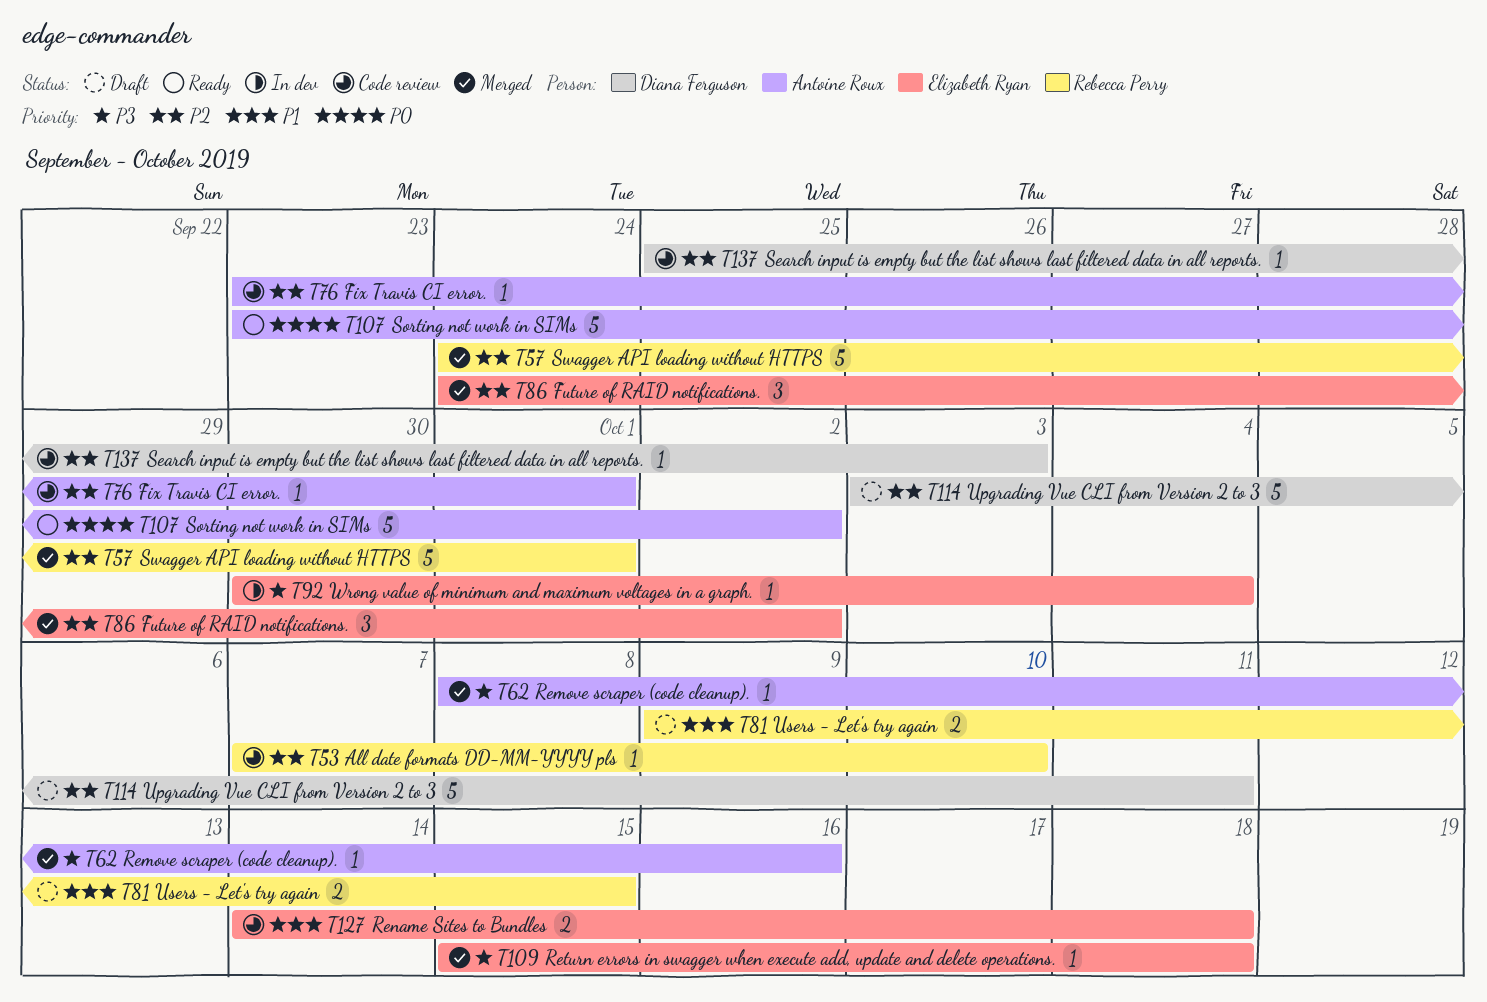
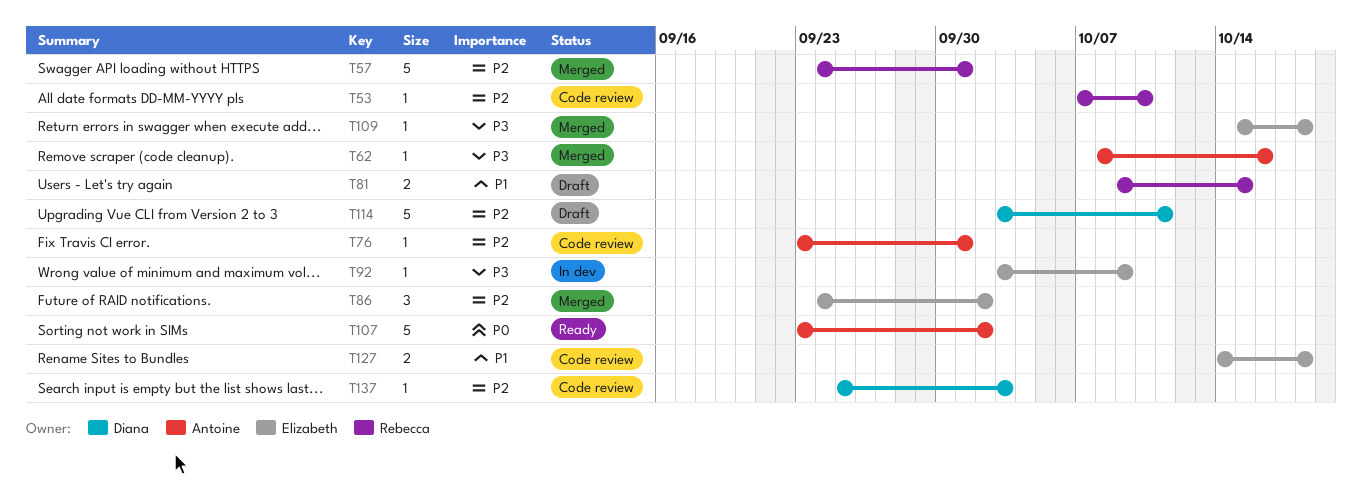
T92, start: Sep 30 -> Oct 3
T92, due: Oct 4 -> Oct 9

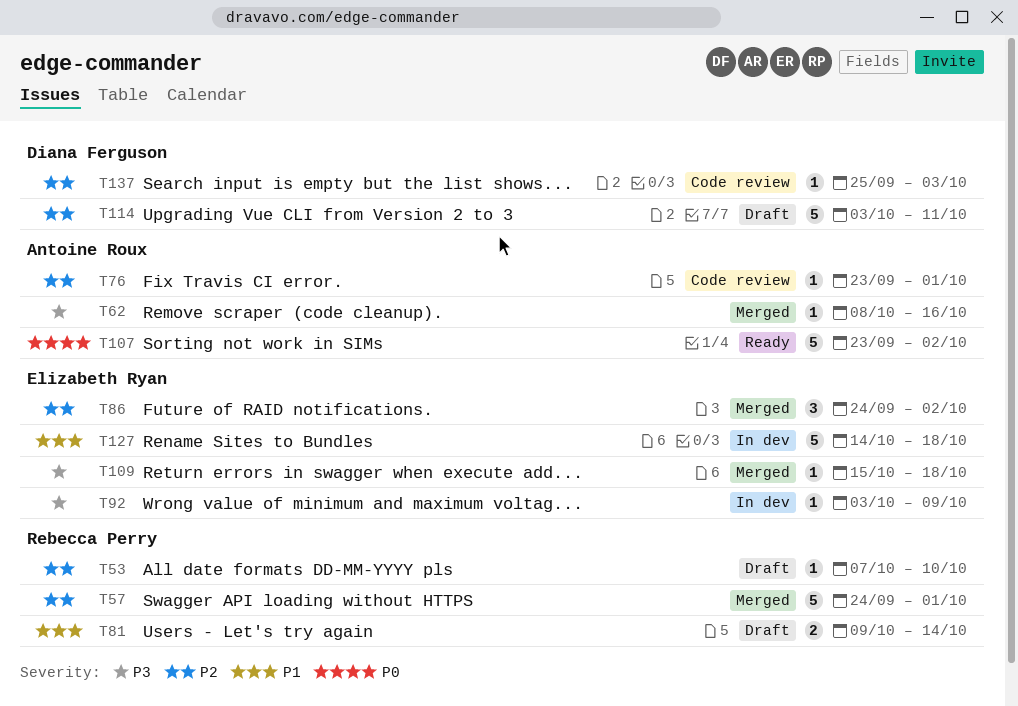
T53, status: Code review -> Draft
T81, due: Oct 15 -> Oct 14
T127, status: Code review -> In dev
T127, estimate: 2 -> 5

